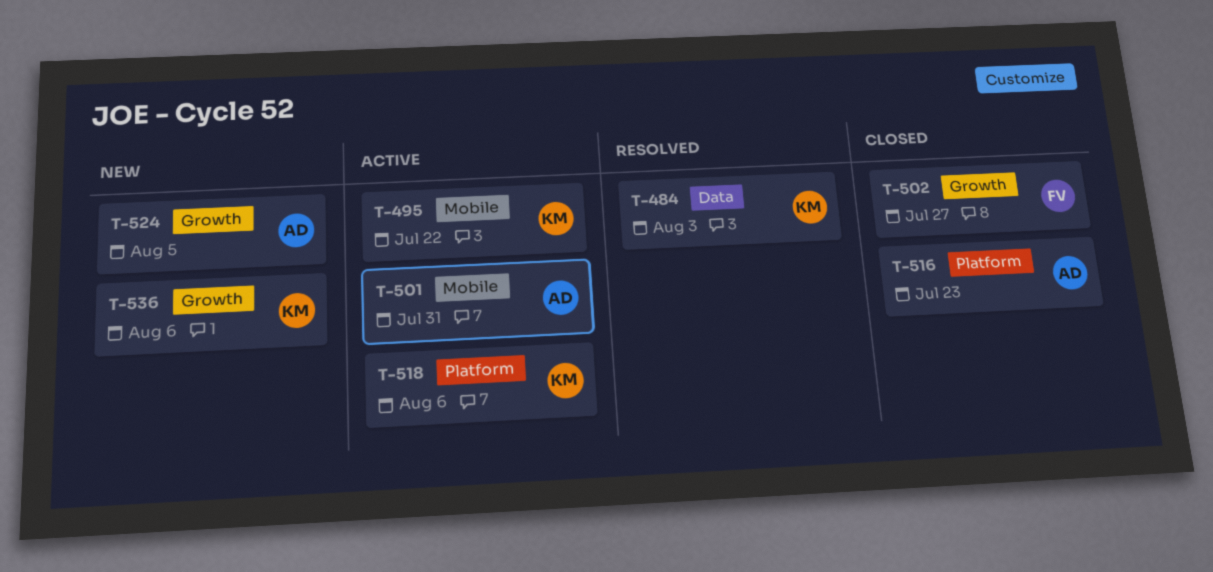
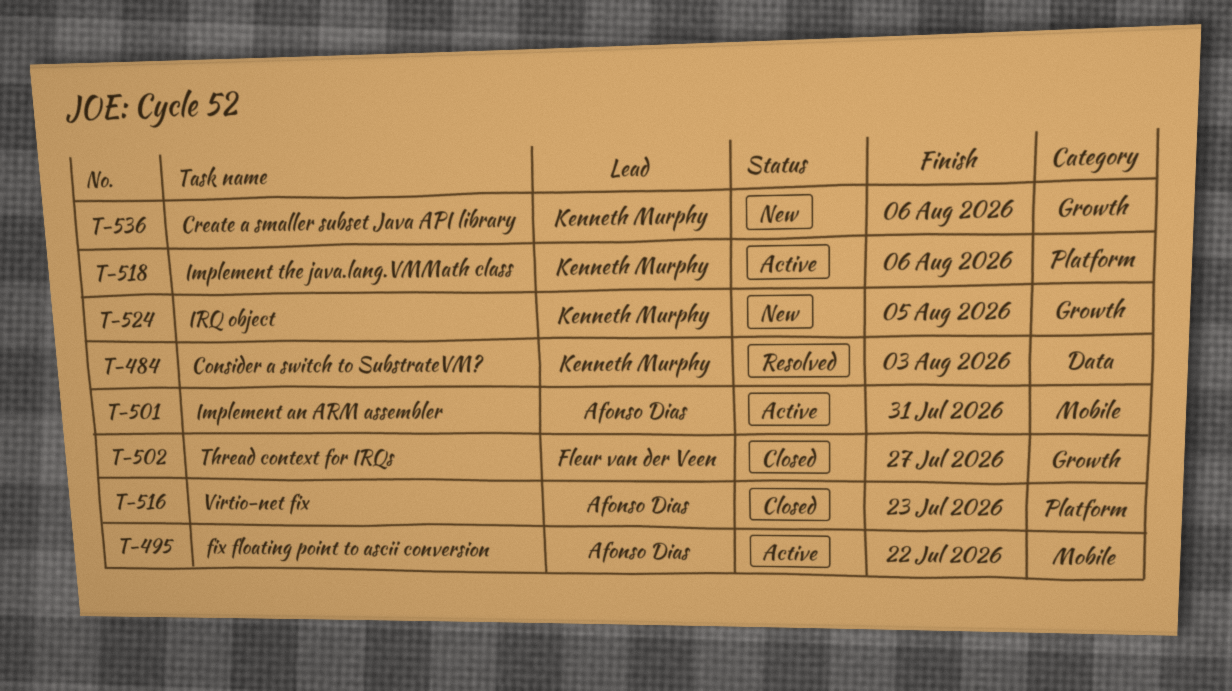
T-495, owner: Kenneth Murphy -> Afonso Dias
T-524, owner: Afonso Dias -> Kenneth Murphy

